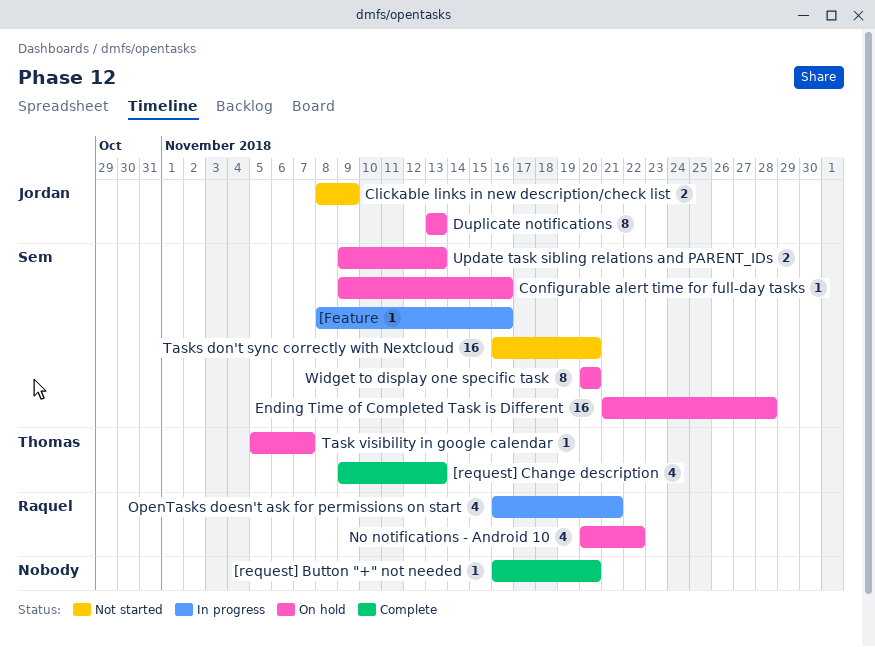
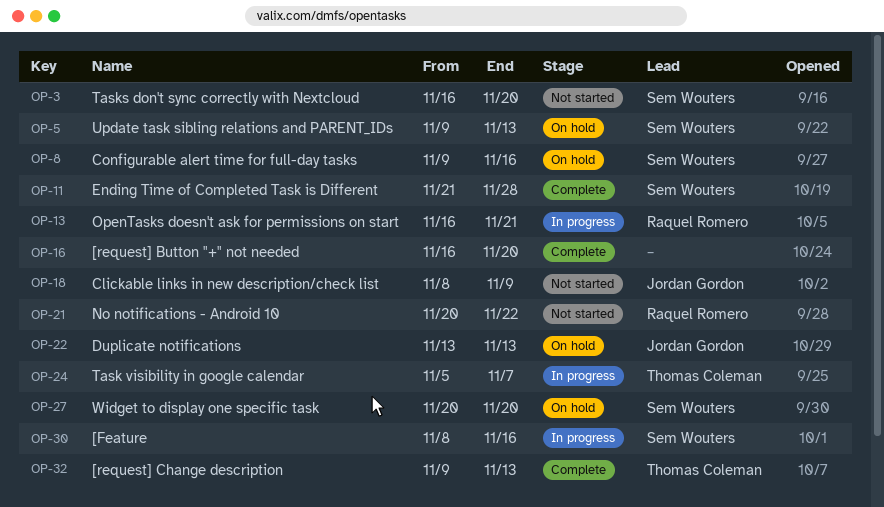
Ending Time of Completed Task is Different, status: On hold -> Complete
No notifications - Android 10, status: On hold -> Not started
Task visibility in google calendar, status: On hold -> In progress

